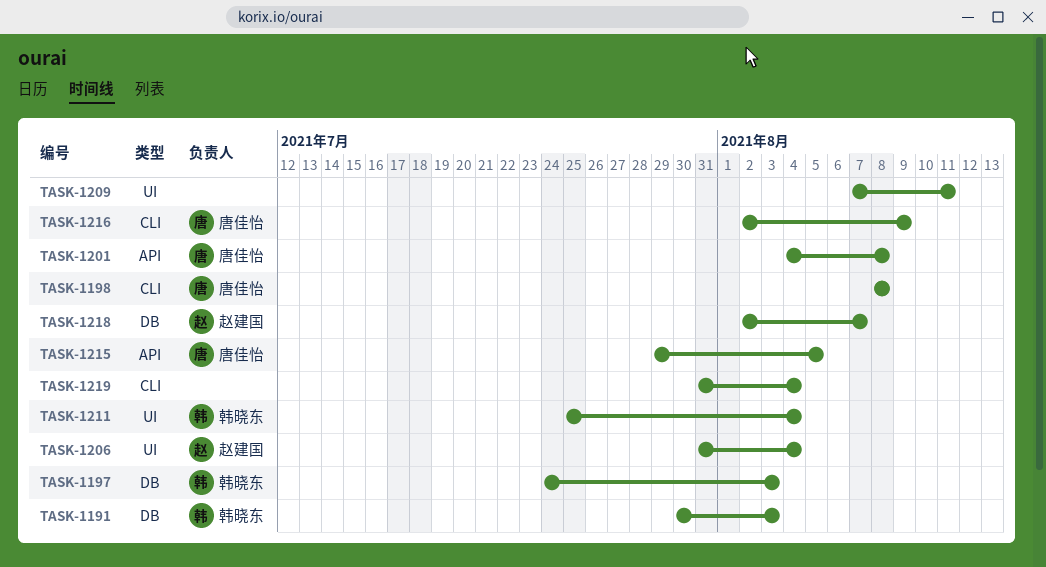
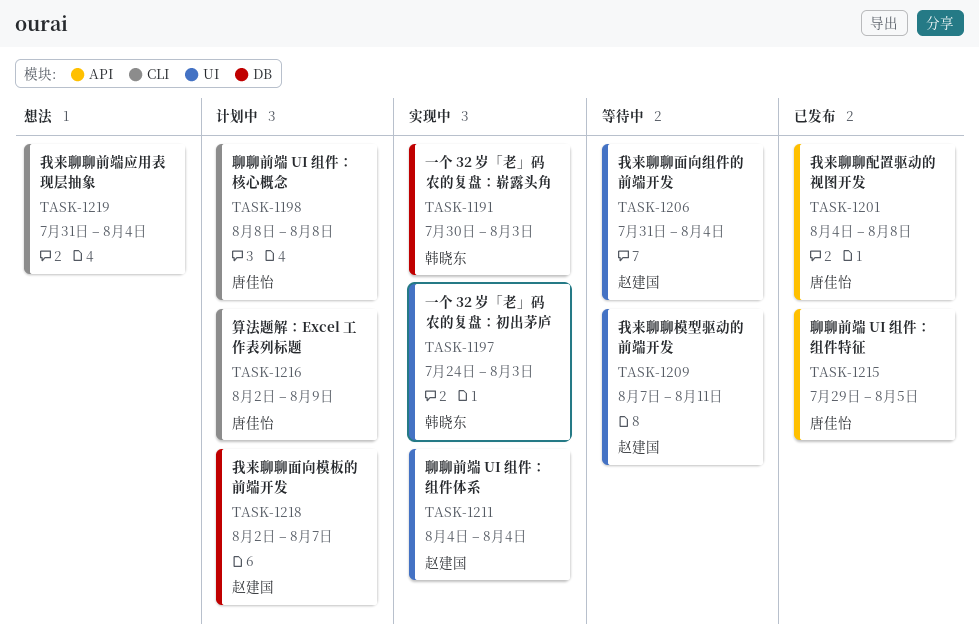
TASK-1197, label: DB -> UI
TASK-1209, owner: none -> 赵建国
TASK-1211, owner: 韩晓东 -> 赵建国
TASK-1211, start: Jul 25 -> Aug 4

